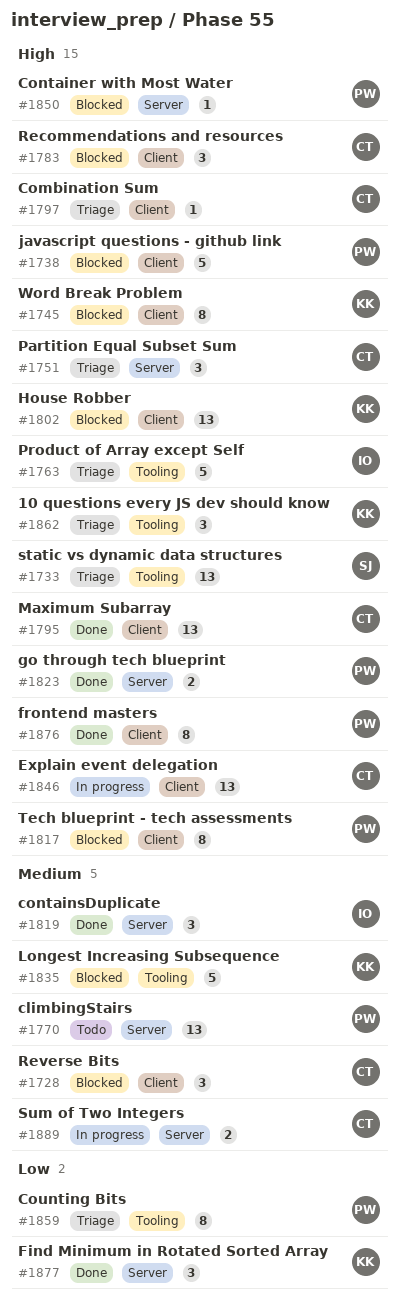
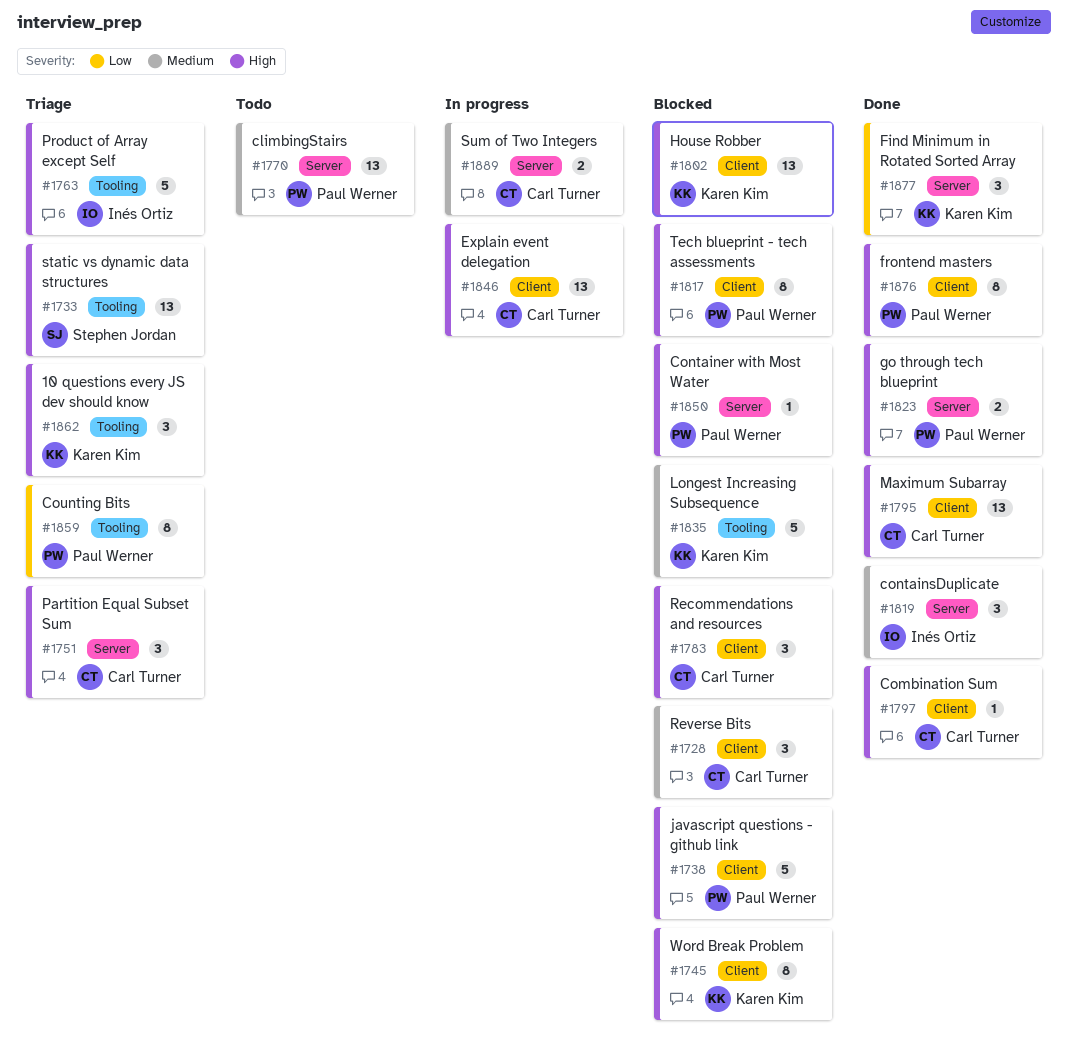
#1797, status: Triage -> Done

